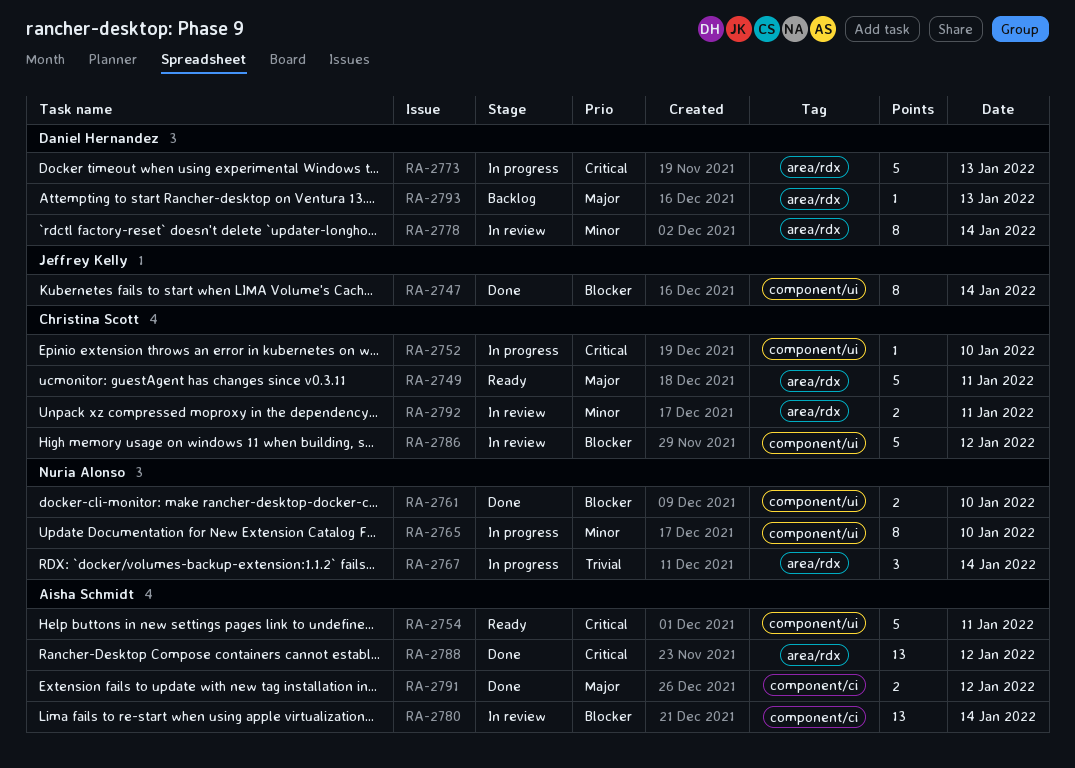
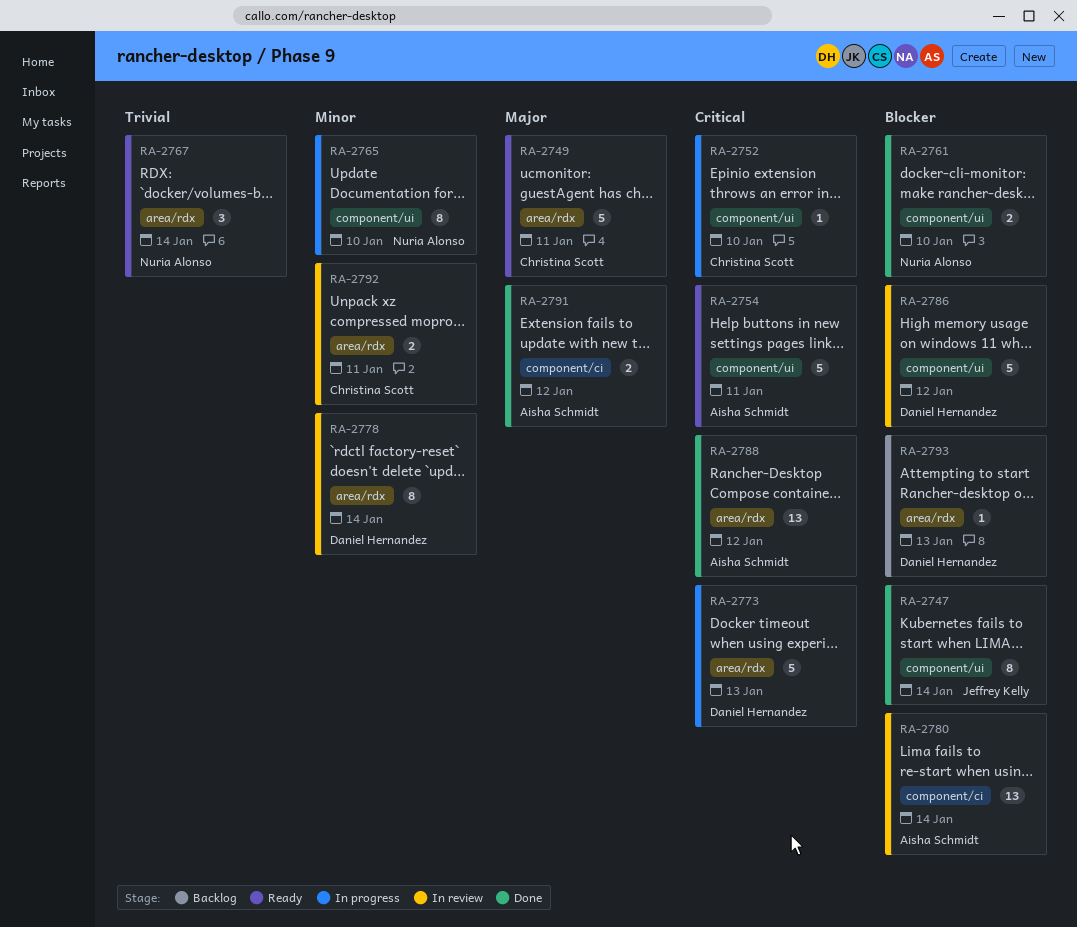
RA-2767, status: In progress -> Ready
RA-2786, owner: Christina Scott -> Daniel Hernandez
RA-2793, priority: Major -> Blocker

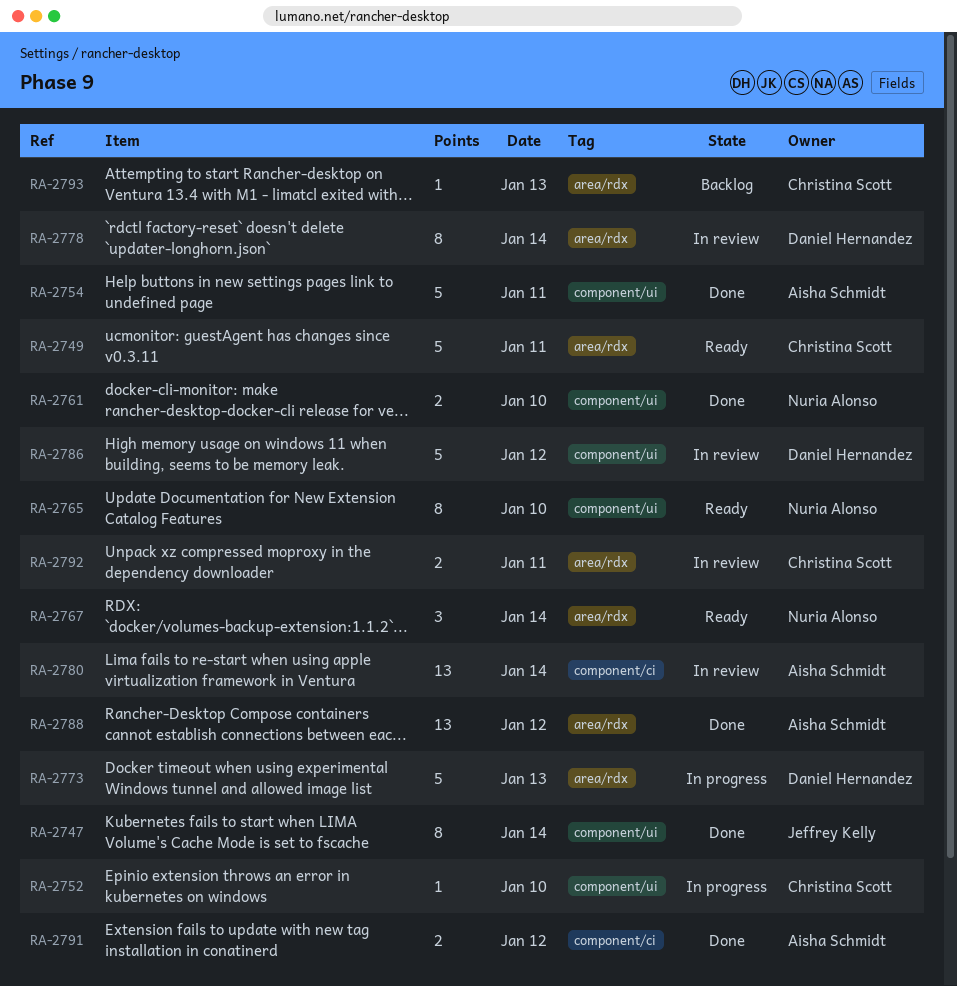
RA-2754, status: Ready -> Done
RA-2765, status: In progress -> Ready
RA-2793, owner: Daniel Hernandez -> Christina Scott

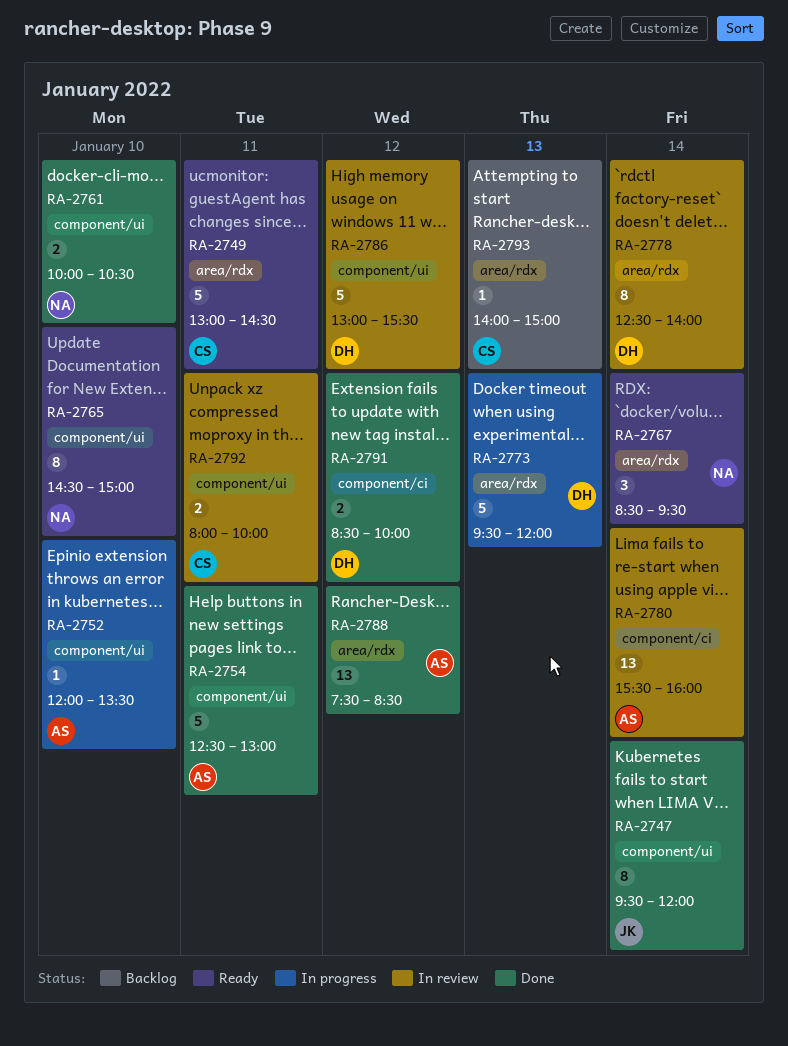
RA-2752, owner: Christina Scott -> Aisha Schmidt
RA-2791, owner: Aisha Schmidt -> Daniel Hernandez
RA-2792, label: area/rdx -> component/ui

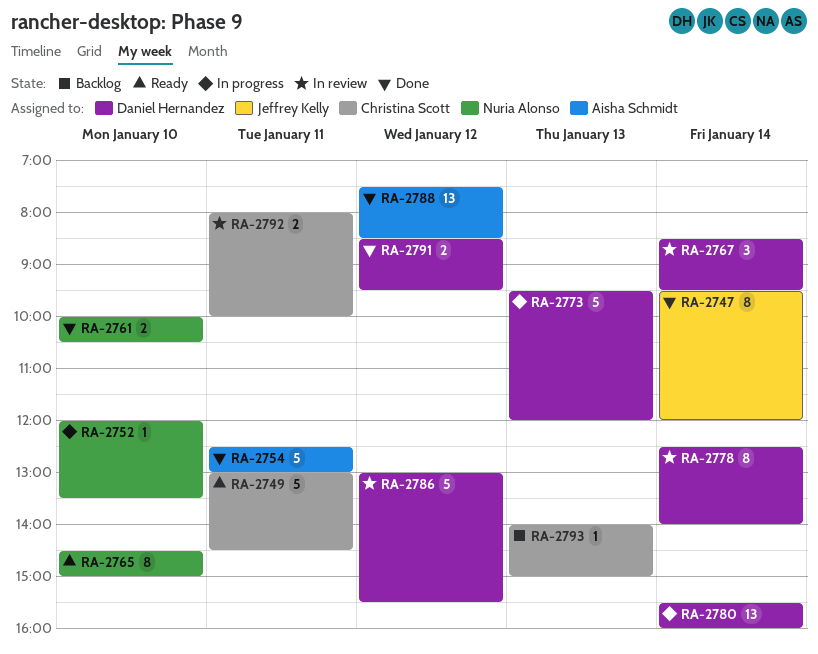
RA-2752, owner: Aisha Schmidt -> Nuria Alonso
RA-2767, status: Ready -> In review
RA-2767, owner: Nuria Alonso -> Daniel Hernandez
RA-2780, status: In review -> In progress
RA-2780, owner: Aisha Schmidt -> Daniel Hernandez
RA-2791, ends: 10:00 -> 09:30

